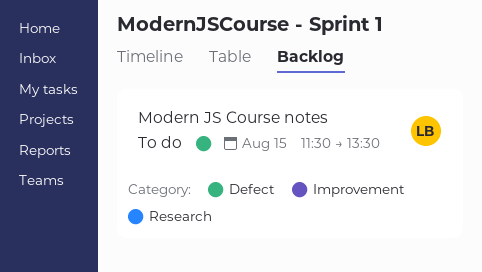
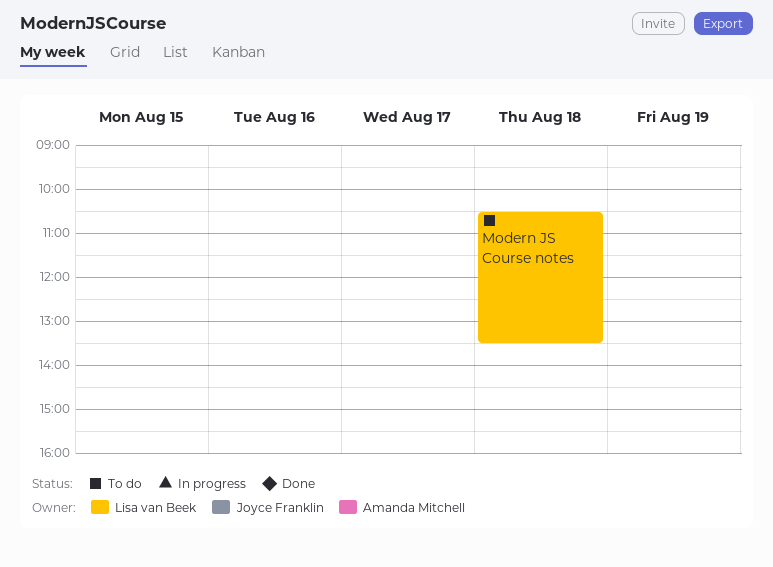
Modern JS Course notes, day: Aug 15 -> Aug 18
Modern JS Course notes, begins: 11:30 -> 10:30

